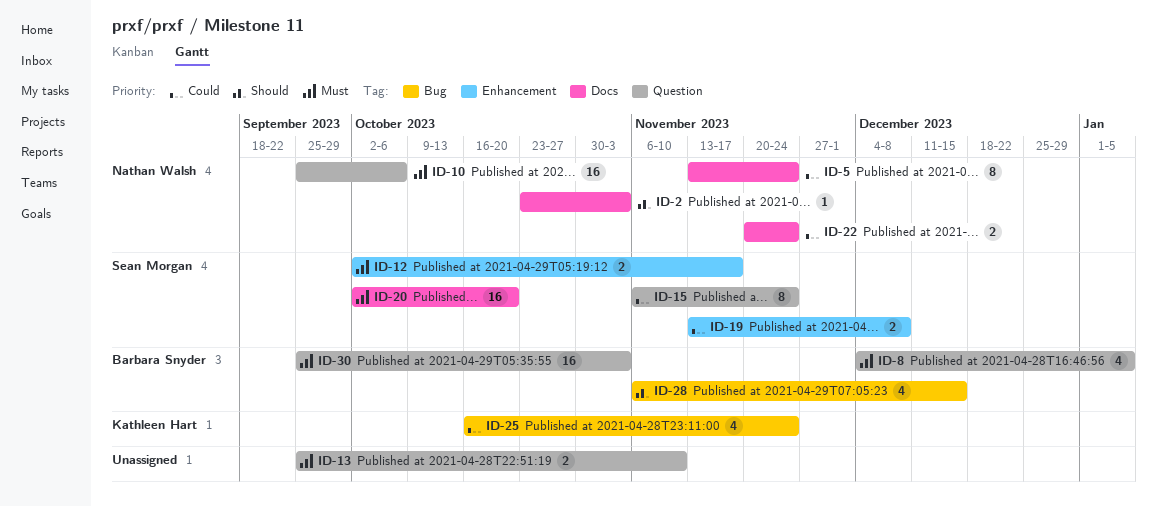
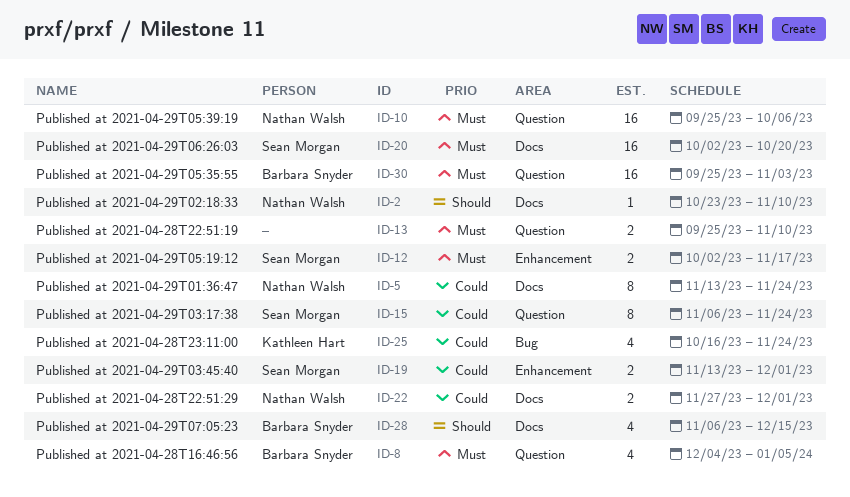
ID-2, due: Nov 3 -> Nov 10
ID-19, due: Dec 8 -> Dec 1
ID-22, start: Nov 20 -> Nov 27
ID-22, due: Nov 24 -> Dec 1
ID-28, label: Bug -> Docs

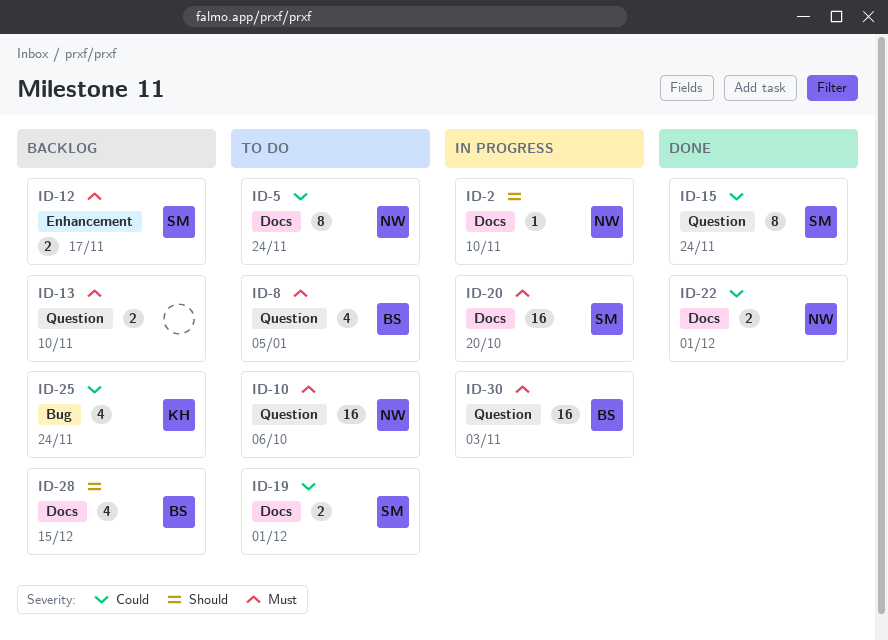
ID-19, label: Enhancement -> Docs

